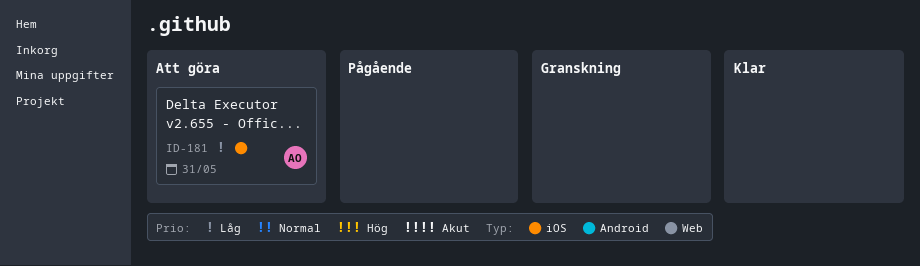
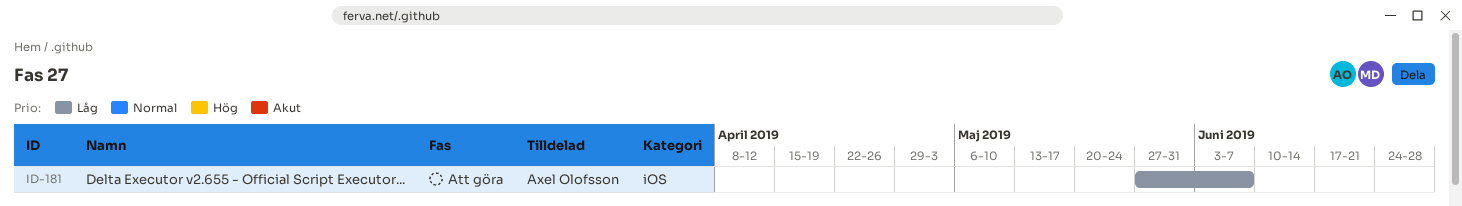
ID-181, due: May 31 -> Jun 7

